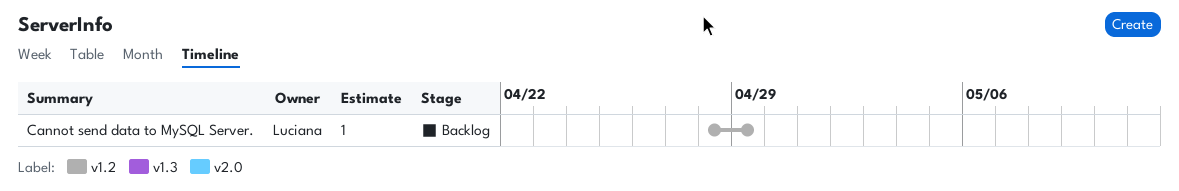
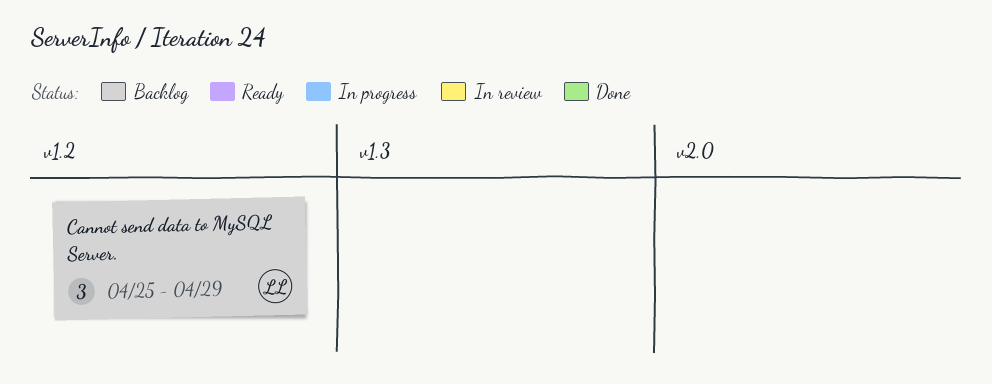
Cannot send data to MySQL Server., estimate: 1 -> 3
Cannot send data to MySQL Server., start: Apr 28 -> Apr 25

